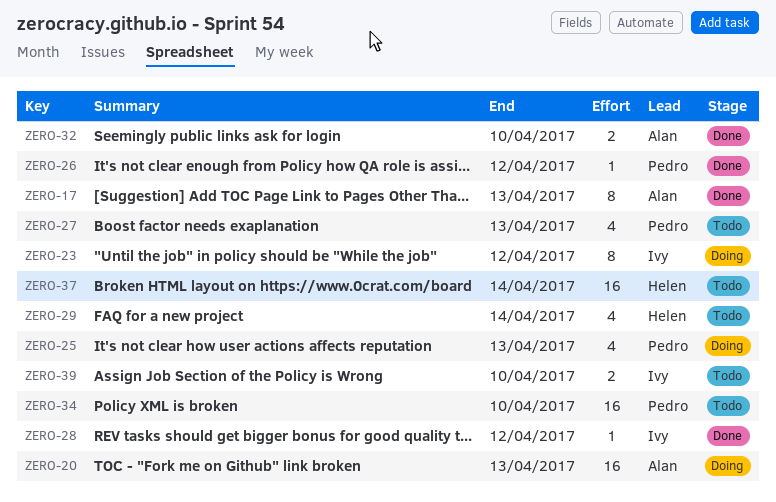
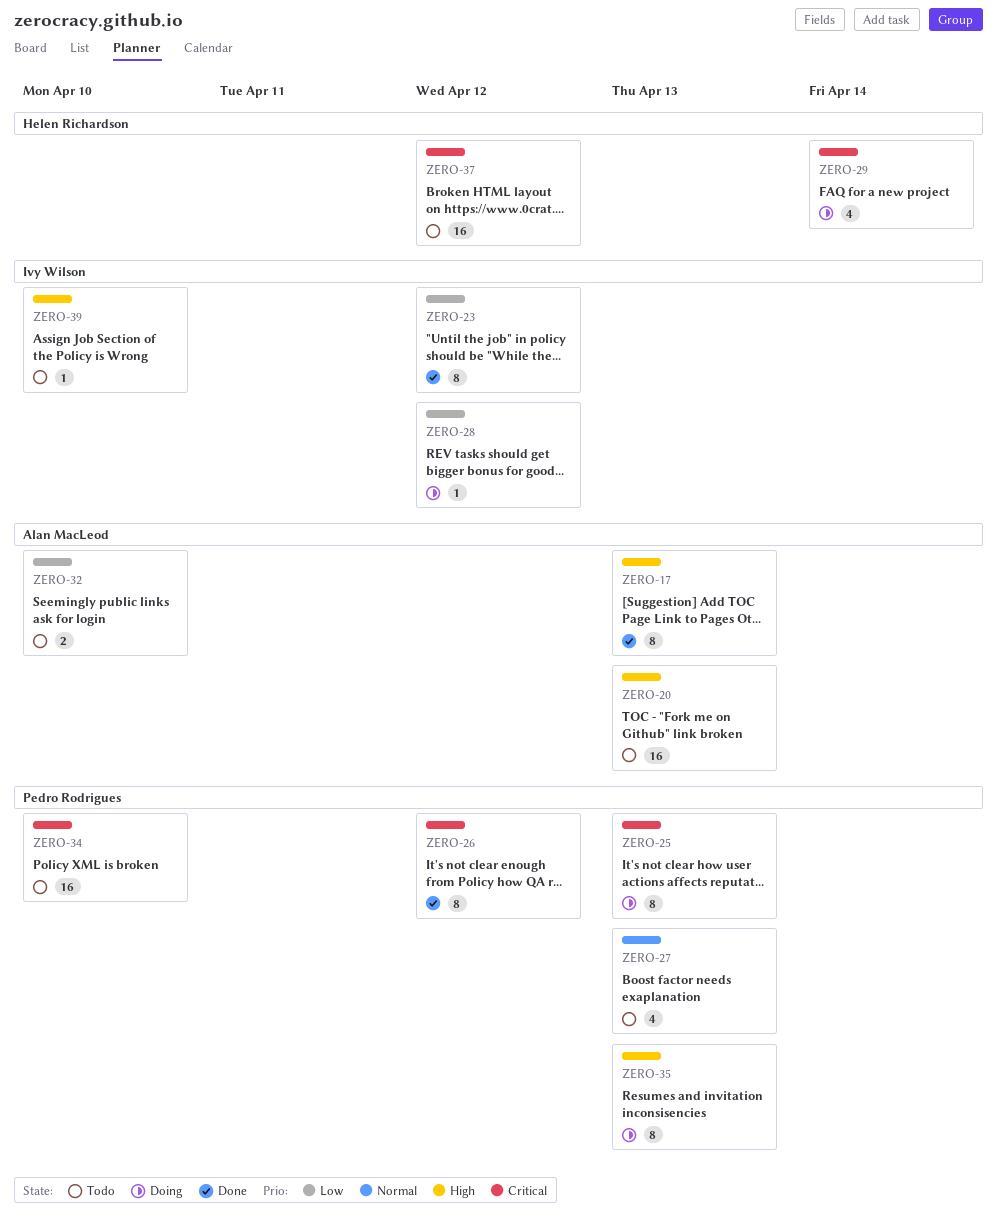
ZERO-20, status: Doing -> Todo
ZERO-23, status: Doing -> Done
ZERO-25, estimate: 4 -> 8
ZERO-26, estimate: 1 -> 8
ZERO-28, status: Done -> Doing
ZERO-29, status: Todo -> Doing
ZERO-32, status: Done -> Todo
ZERO-35: none -> present
ZERO-37, due: Apr 14 -> Apr 12
ZERO-39, estimate: 2 -> 1

